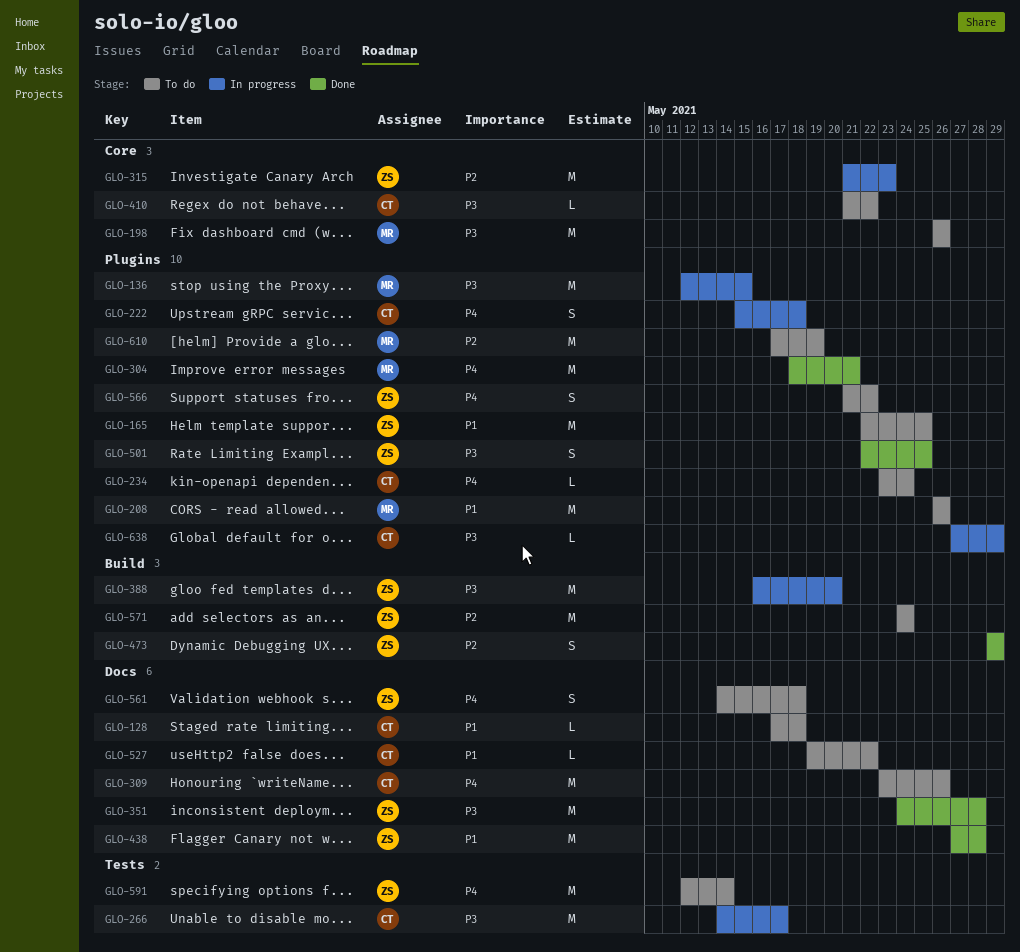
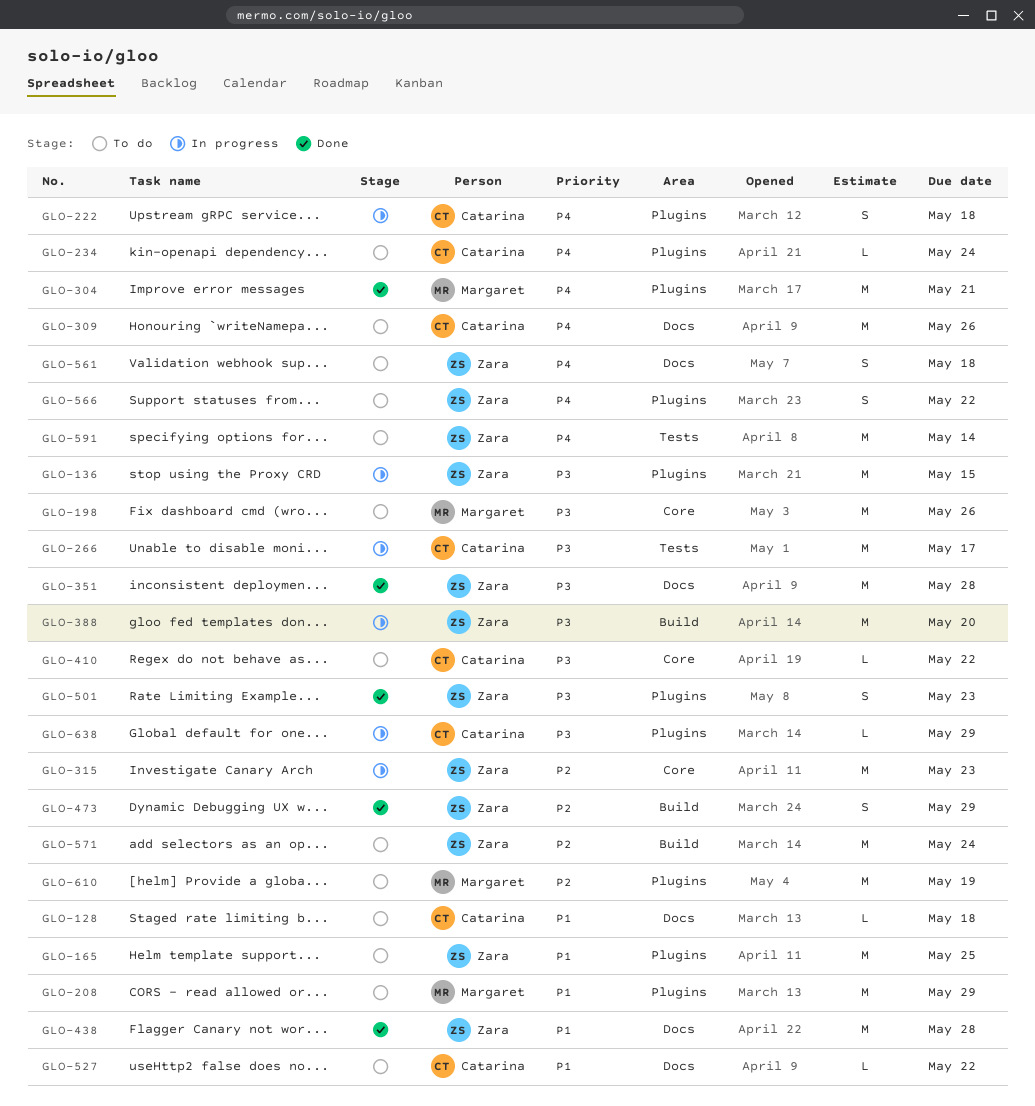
GLO-136, owner: Margaret -> Zara
GLO-208, due: May 26 -> May 29
GLO-501, due: May 25 -> May 23

